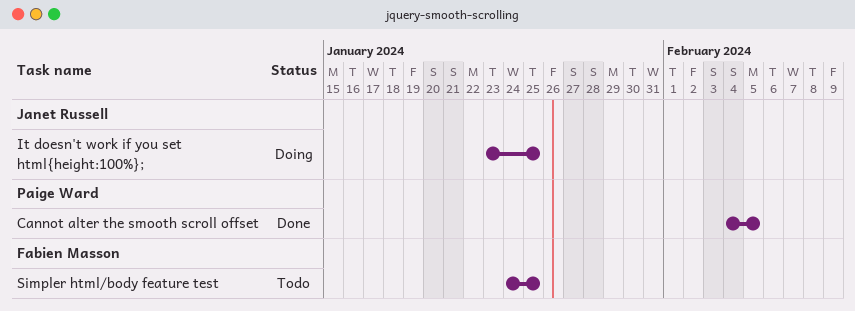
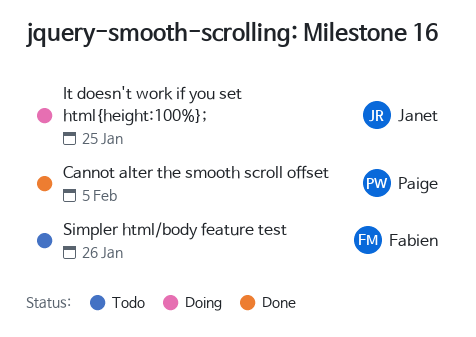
Simpler html/body feature test, due: Jan 25 -> Jan 26

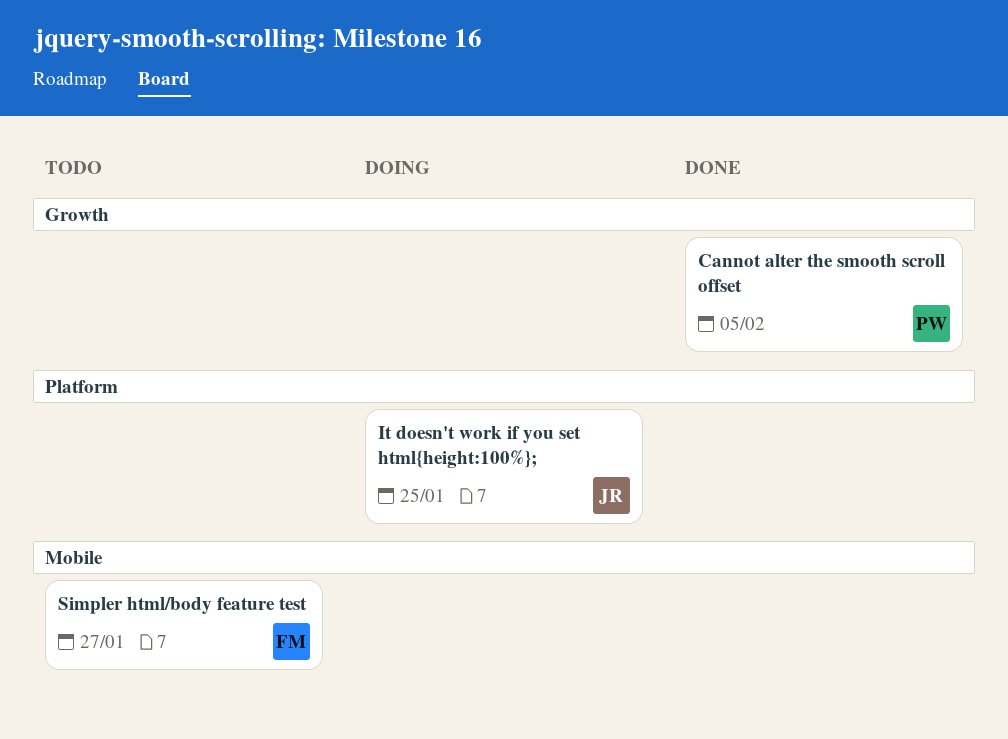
Simpler html/body feature test, due: Jan 26 -> Jan 27

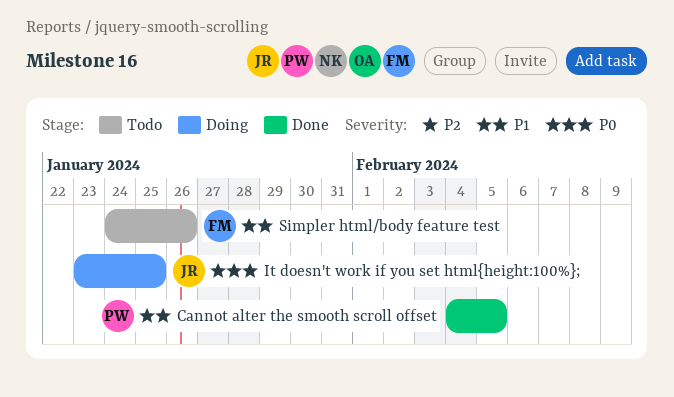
Simpler html/body feature test, due: Jan 27 -> Jan 26

